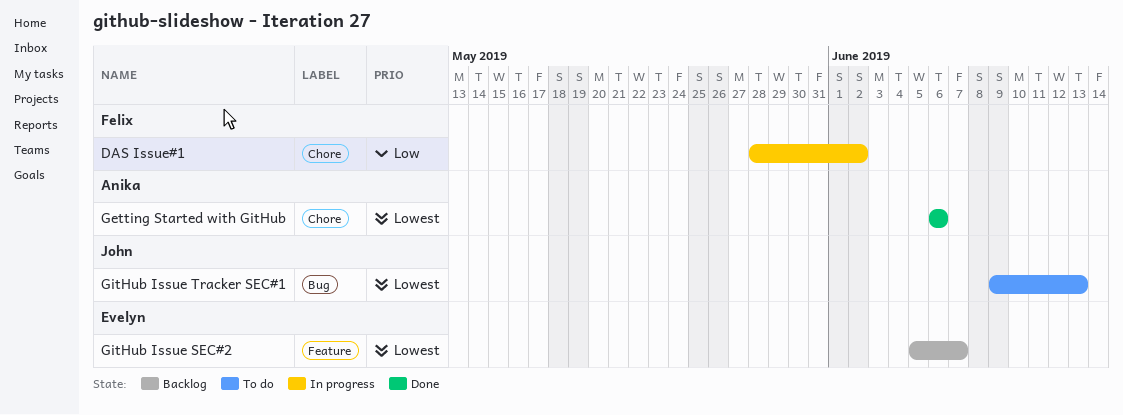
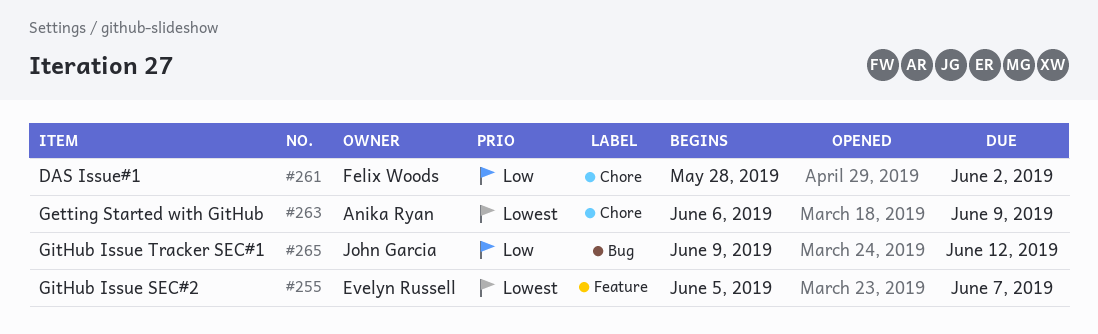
Getting Started with GitHub, due: Jun 6 -> Jun 9
GitHub Issue Tracker SEC#1, priority: Lowest -> Low
GitHub Issue Tracker SEC#1, due: Jun 13 -> Jun 12

